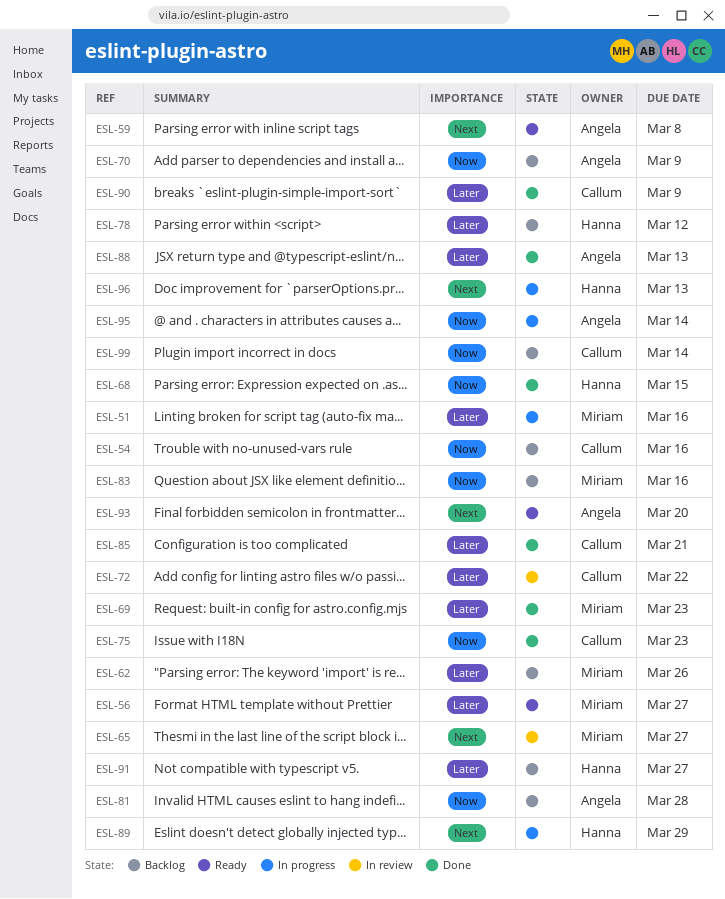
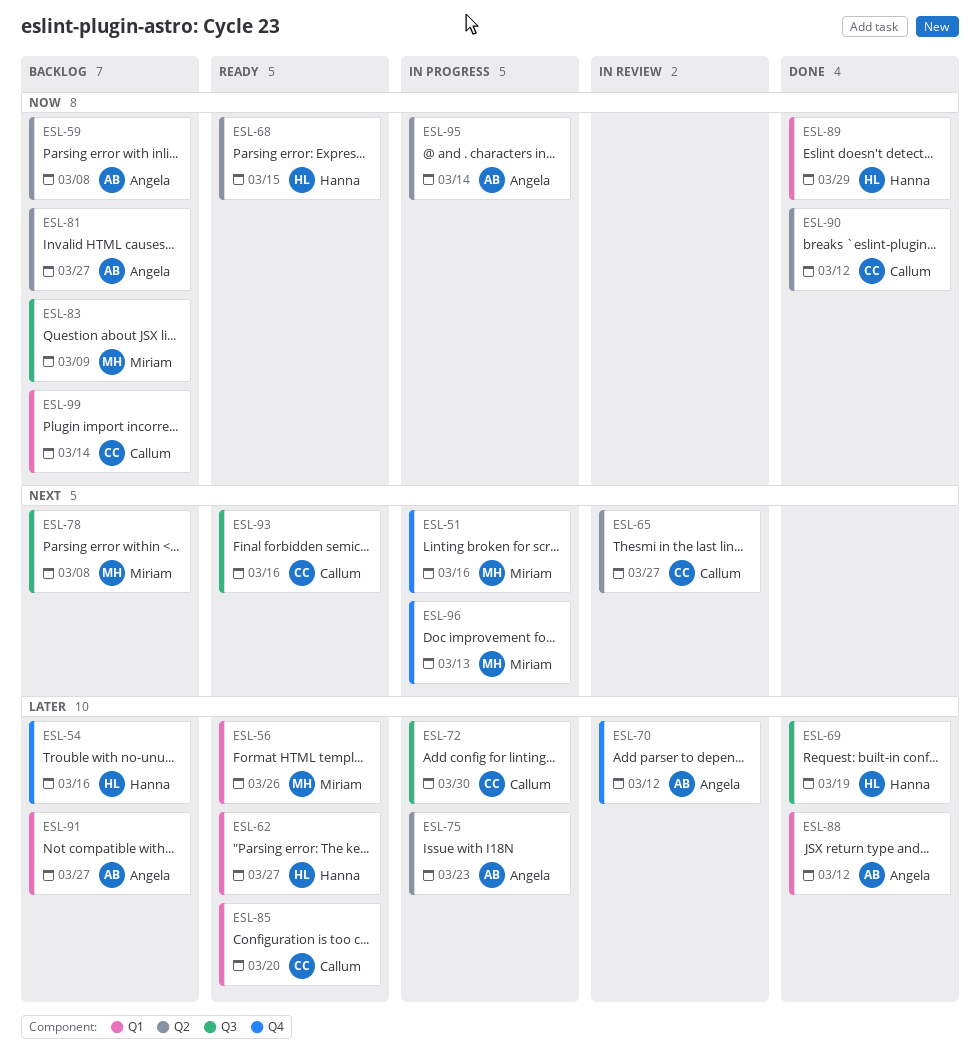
ESL-51, priority: Later -> Next
ESL-54, owner: Callum -> Hanna
ESL-54, priority: Now -> Later
ESL-56, due: Mar 27 -> Mar 26
ESL-59, status: Ready -> Backlog
ESL-59, priority: Next -> Now
ESL-62, status: Backlog -> Ready
ESL-62, owner: Miriam -> Hanna
ESL-62, due: Mar 26 -> Mar 27
ESL-65, owner: Miriam -> Callum
ESL-68, status: Done -> Ready
ESL-69, owner: Miriam -> Hanna
ESL-69, due: Mar 23 -> Mar 19
ESL-70, status: Backlog -> In review
ESL-70, priority: Now -> Later
ESL-70, due: Mar 9 -> Mar 12
ESL-72, status: In review -> In progress
ESL-72, due: Mar 22 -> Mar 30
ESL-75, status: Done -> In progress
ESL-75, owner: Callum -> Angela
ESL-75, priority: Now -> Later
ESL-78, owner: Hanna -> Miriam
ESL-78, priority: Later -> Next
ESL-78, due: Mar 12 -> Mar 8
ESL-81, due: Mar 28 -> Mar 27
ESL-83, due: Mar 16 -> Mar 9
ESL-85, status: Done -> Ready
ESL-85, due: Mar 21 -> Mar 20
ESL-88, due: Mar 13 -> Mar 12
ESL-89, status: In progress -> Done
ESL-89, priority: Next -> Now
ESL-90, priority: Later -> Now
ESL-90, due: Mar 9 -> Mar 12
ESL-91, owner: Hanna -> Angela
ESL-93, owner: Angela -> Callum
ESL-93, due: Mar 20 -> Mar 16
ESL-96, owner: Hanna -> Miriam

